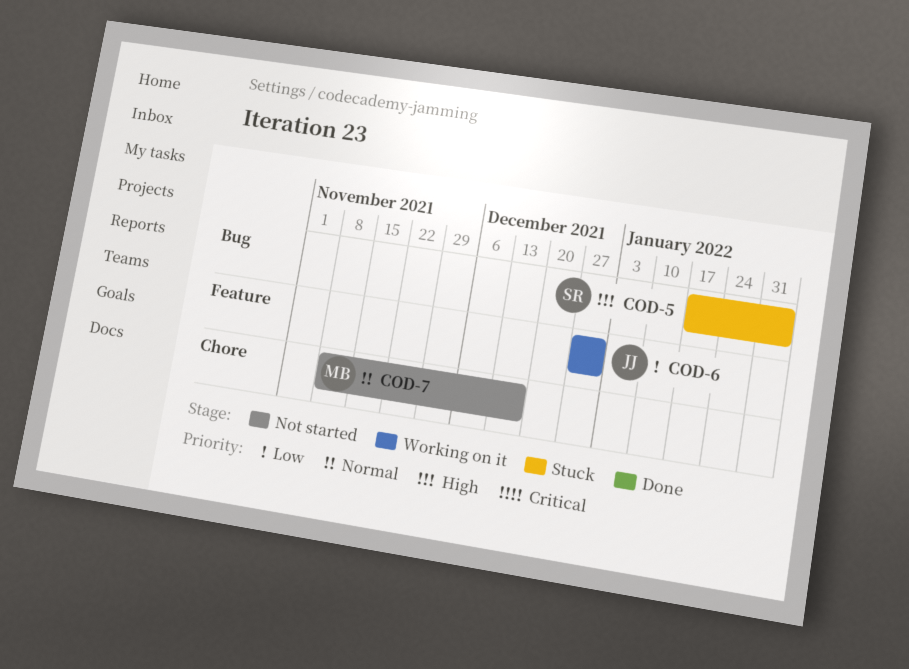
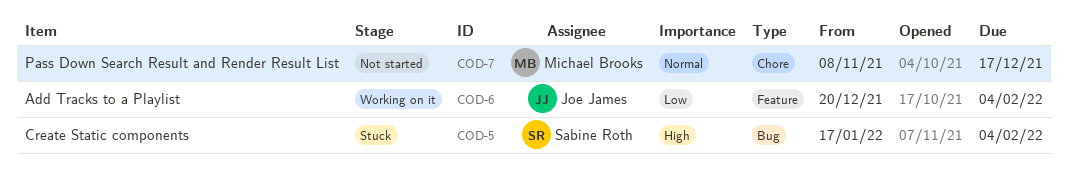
COD-6, start: Dec 27 -> Dec 20
COD-6, due: Dec 31 -> Feb 4

